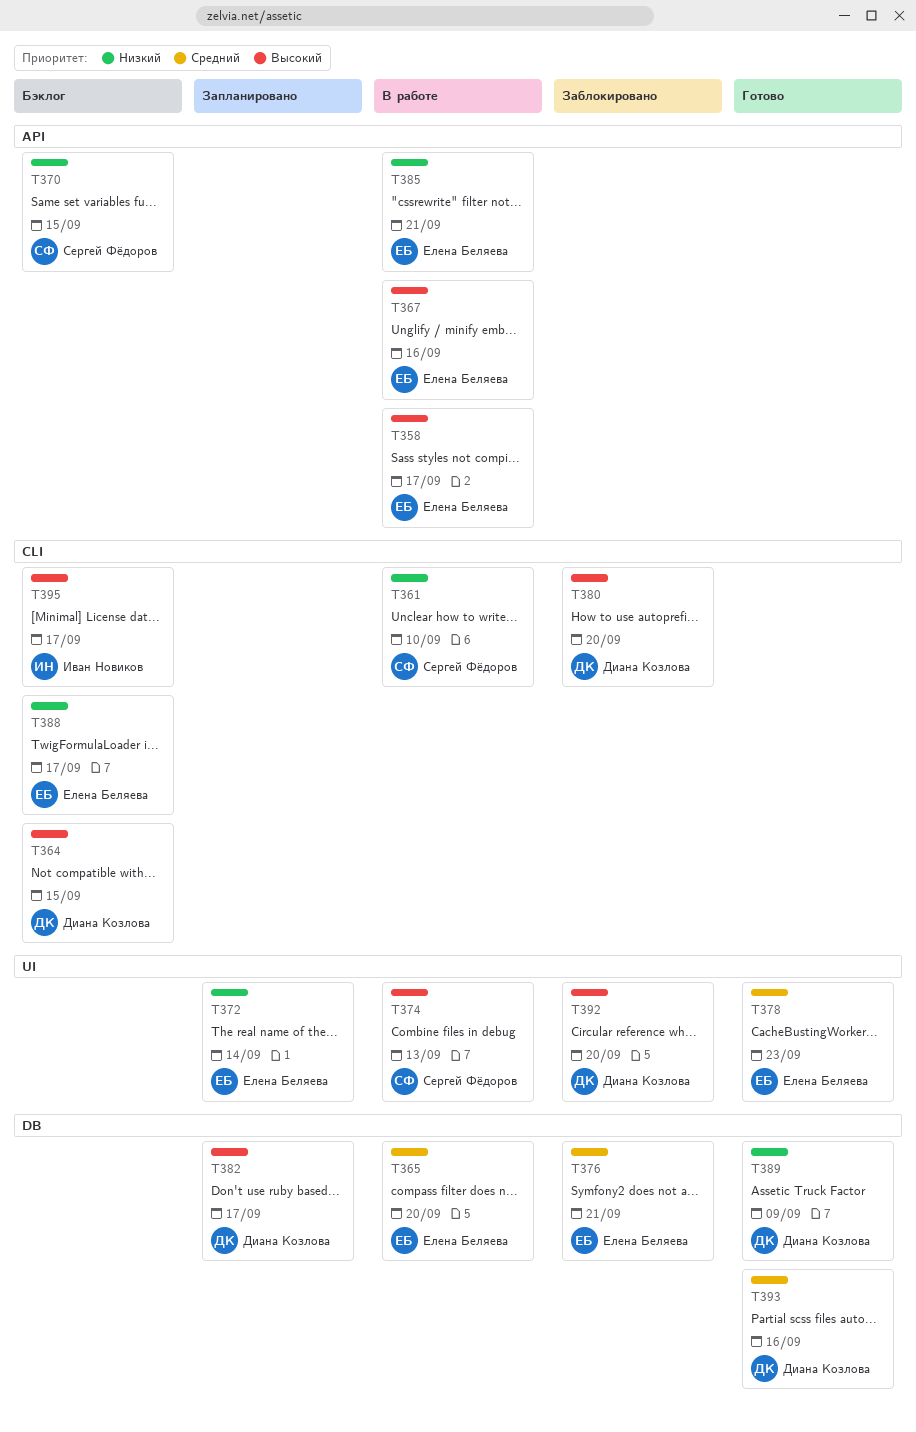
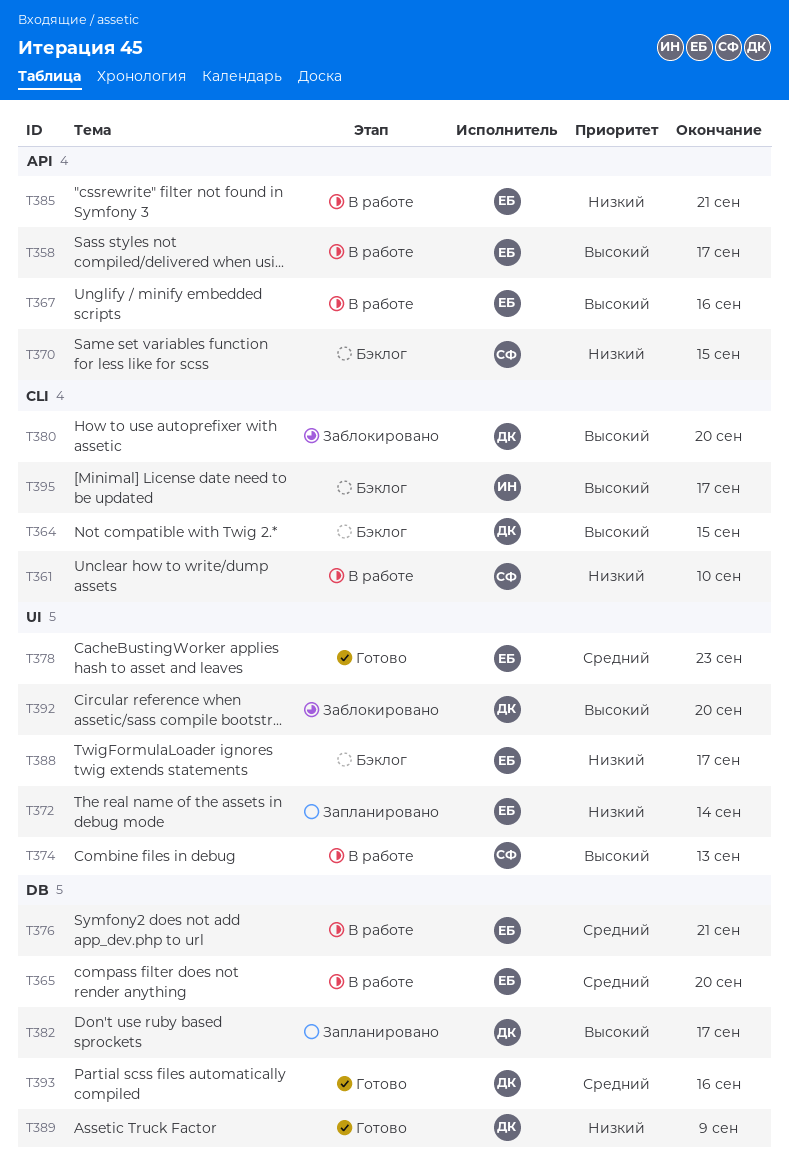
T376, status: Заблокировано -> В работе
T388, label: CLI -> UI

